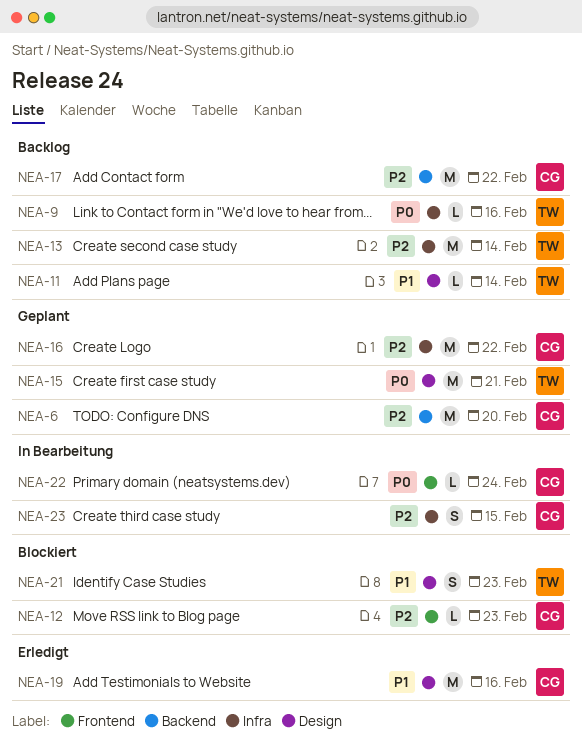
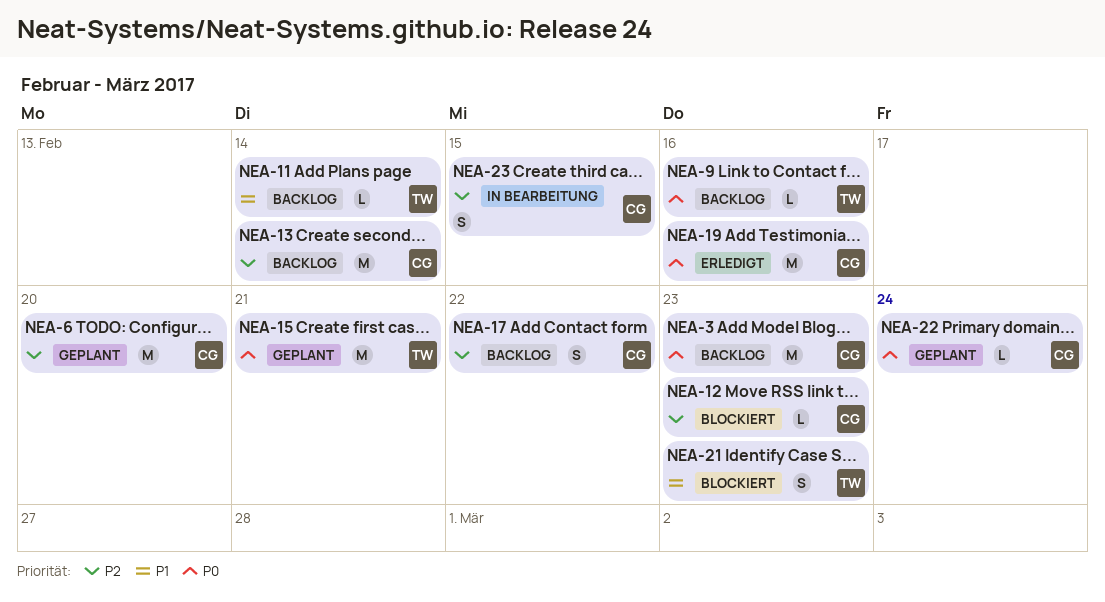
NEA-3: none -> present
NEA-13, owner: TW -> CG
NEA-16: present -> none
NEA-17, estimate: M -> S
NEA-19, priority: P1 -> P0
NEA-22, status: In Bearbeitung -> Geplant

